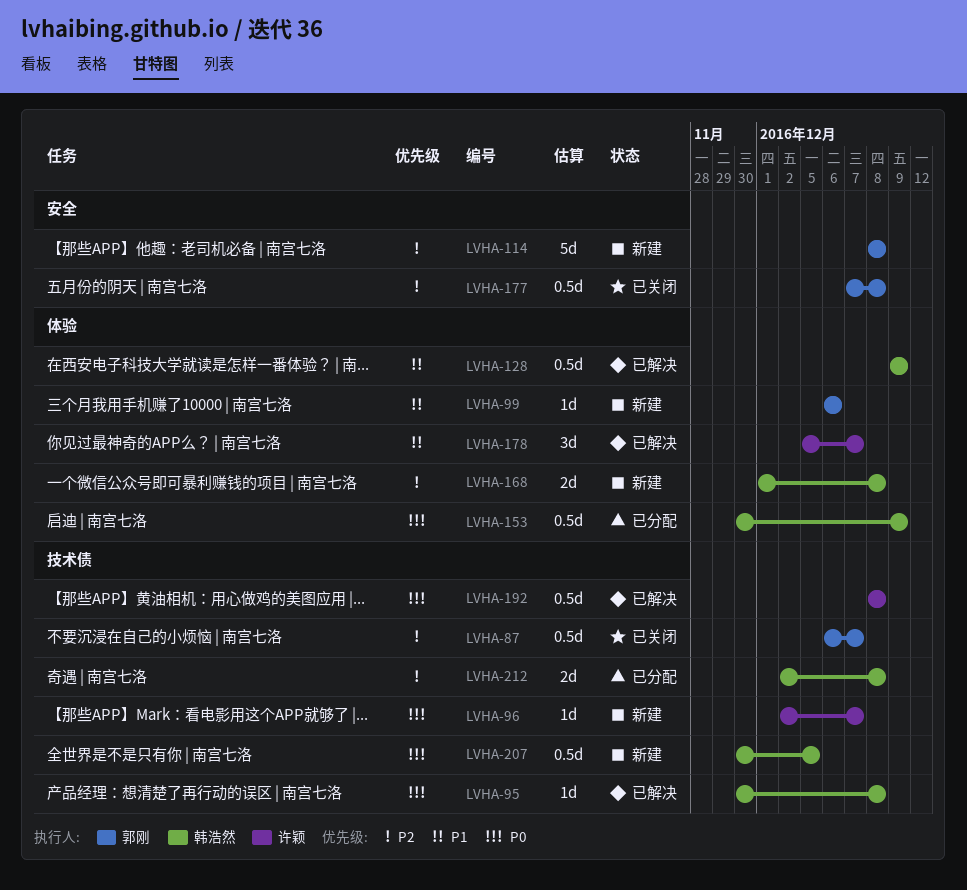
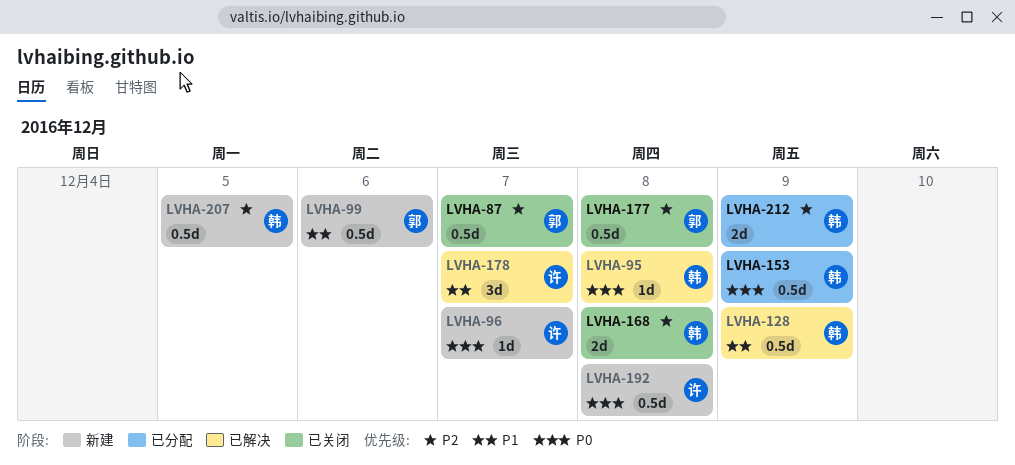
LVHA-99, estimate: 1d -> 0.5d
LVHA-114: present -> none
LVHA-168, status: 新建 -> 已关闭
LVHA-192, status: 已解决 -> 新建
LVHA-207, priority: P0 -> P2
LVHA-212, due: Dec 8 -> Dec 9

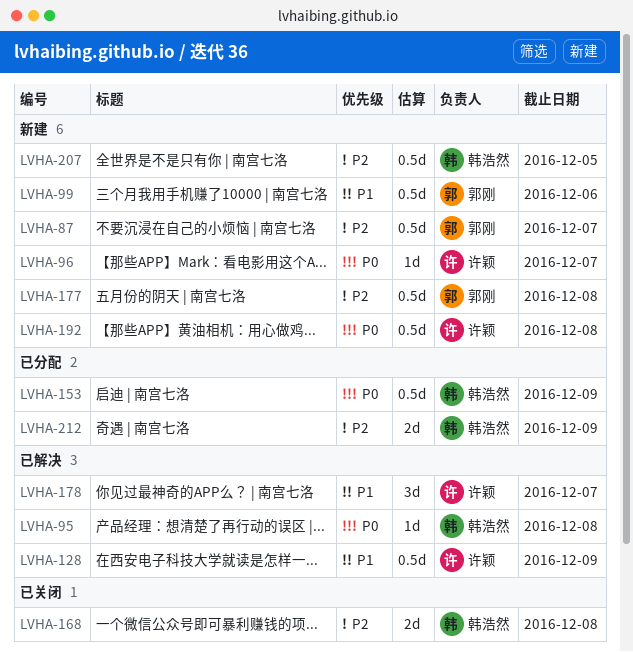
LVHA-87, status: 已关闭 -> 新建
LVHA-128, owner: 韩浩然 -> 许颖
LVHA-177, status: 已关闭 -> 新建

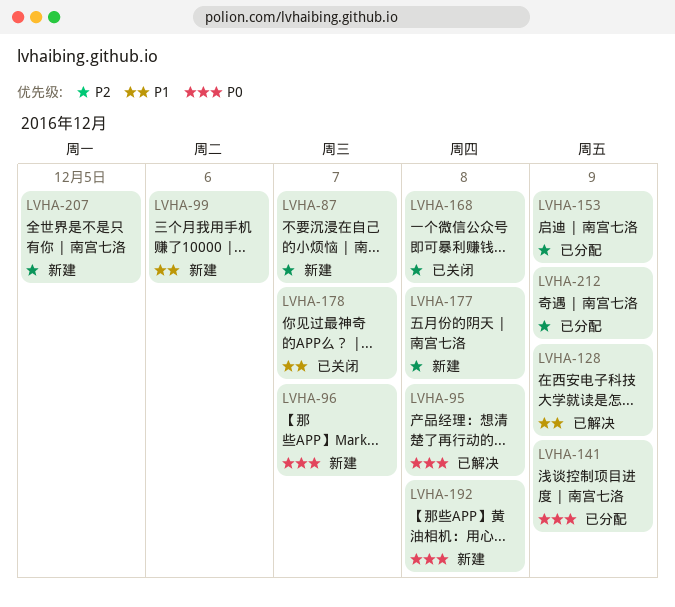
LVHA-141: none -> present
LVHA-153, priority: P0 -> P2
LVHA-178, status: 已解决 -> 已关闭

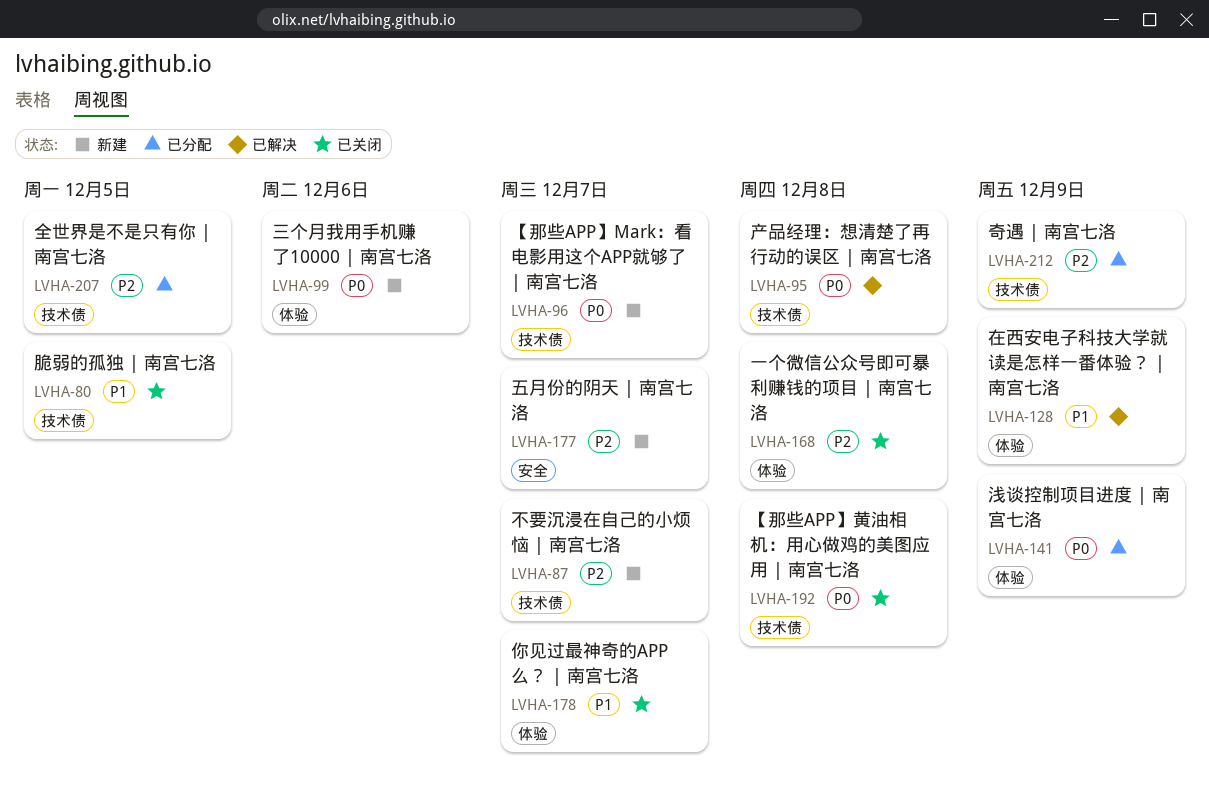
LVHA-80: none -> present
LVHA-99, priority: P1 -> P0
LVHA-153: present -> none
LVHA-177, due: Dec 8 -> Dec 7
LVHA-192, status: 新建 -> 已关闭
LVHA-207, status: 新建 -> 已分配

